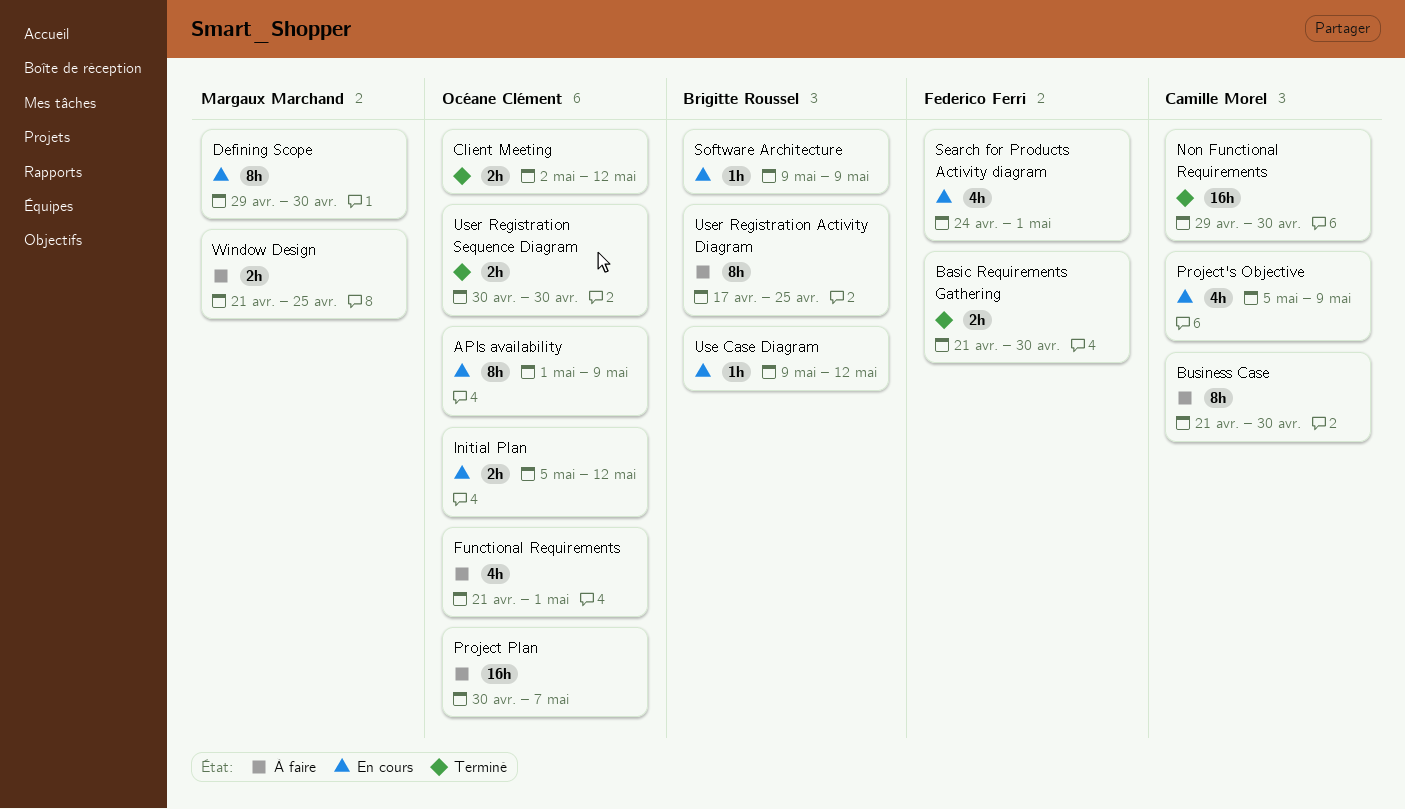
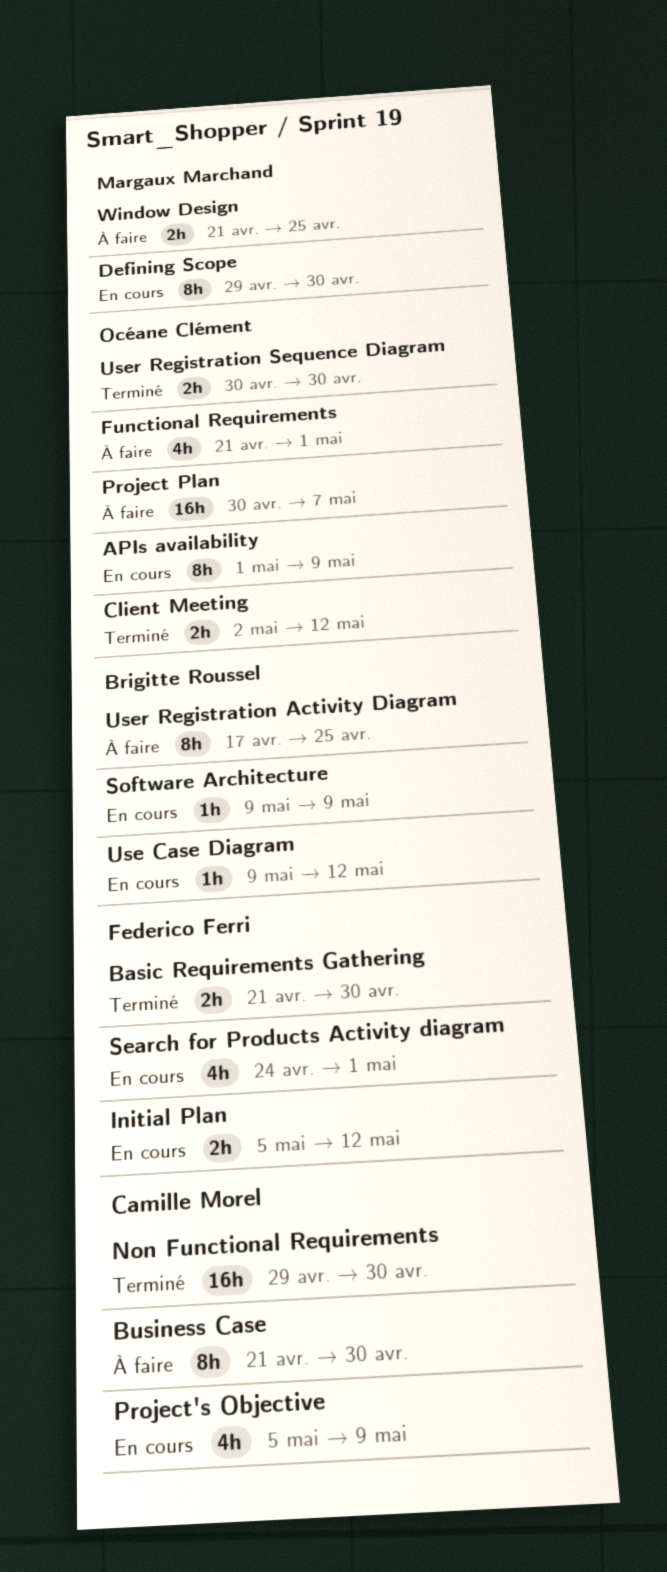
Initial Plan, owner: Océane Clément -> Federico Ferri

